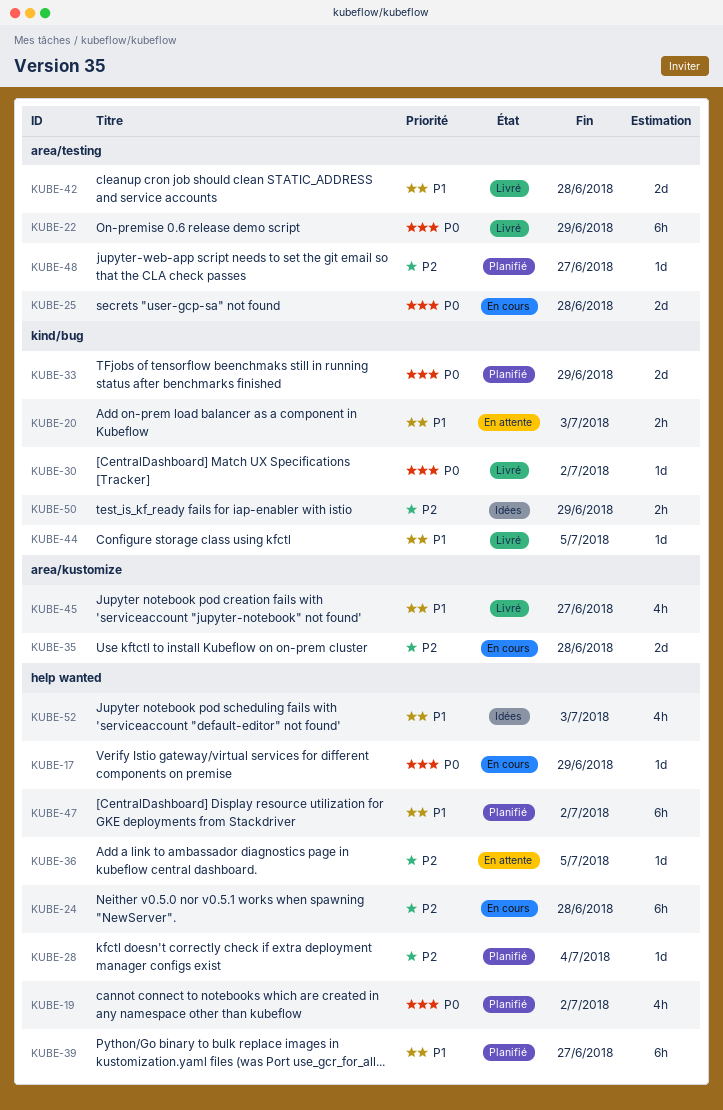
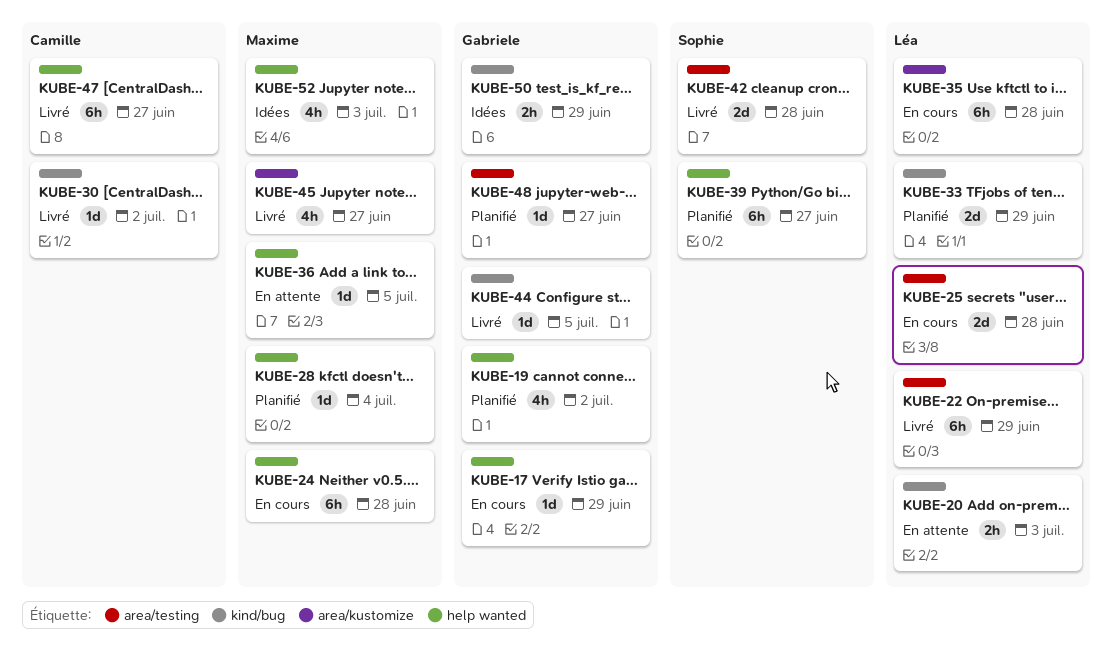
KUBE-35, estimate: 2d -> 6h
KUBE-47, status: Planifié -> Livré
KUBE-47, due: Jul 2 -> Jun 27

